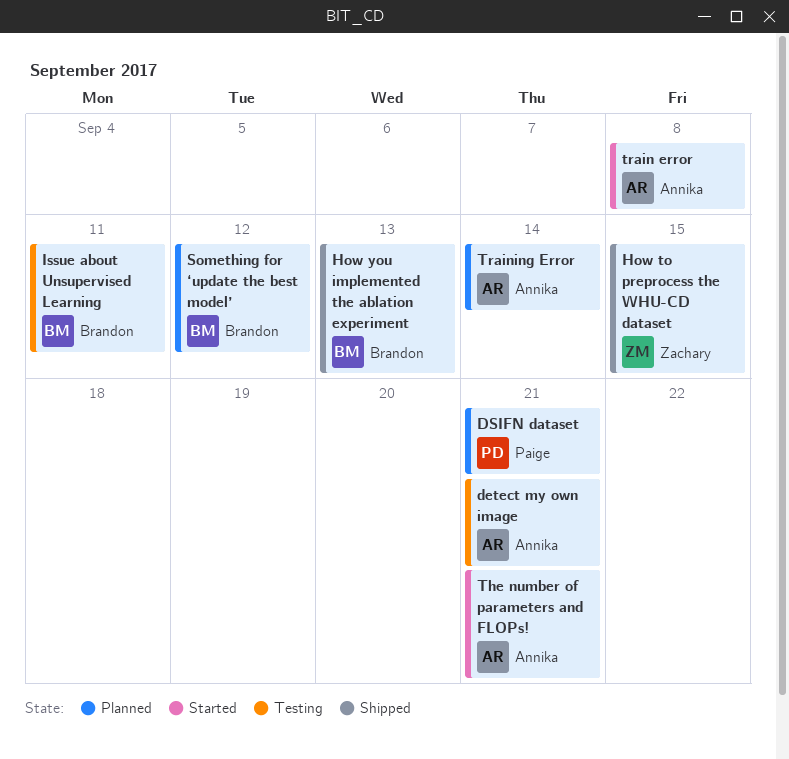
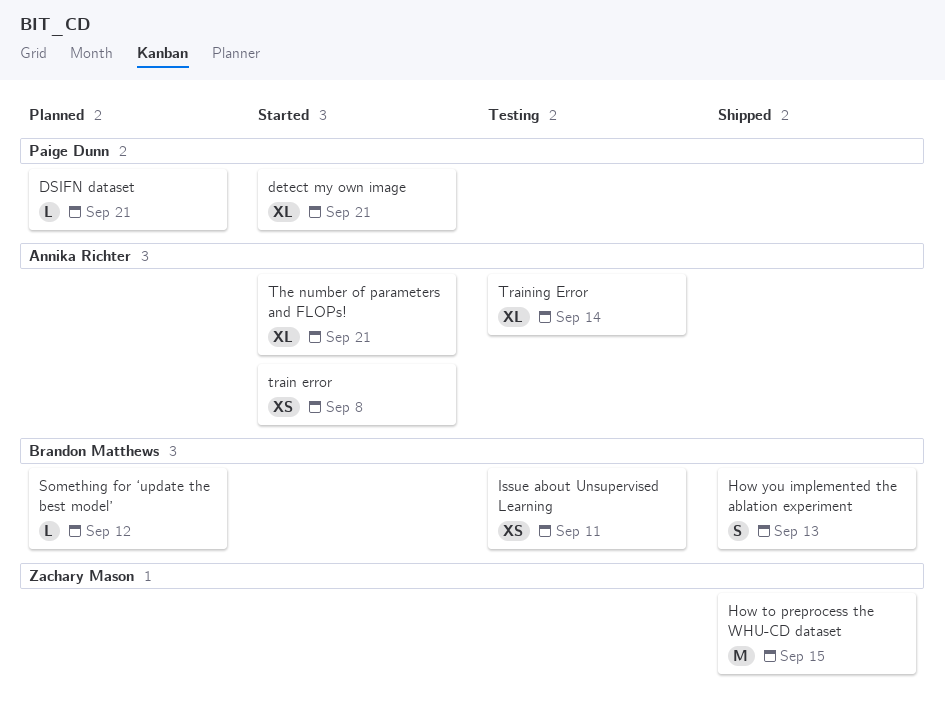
detect my own image, status: Testing -> Started
detect my own image, owner: Annika Richter -> Paige Dunn
Training Error, status: Planned -> Testing

